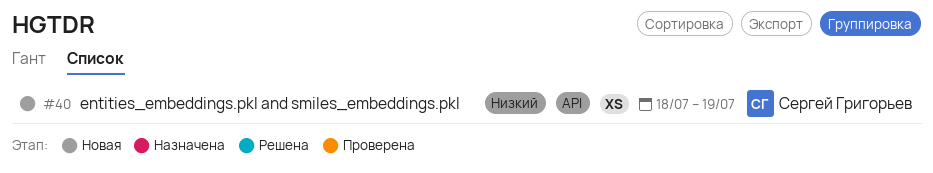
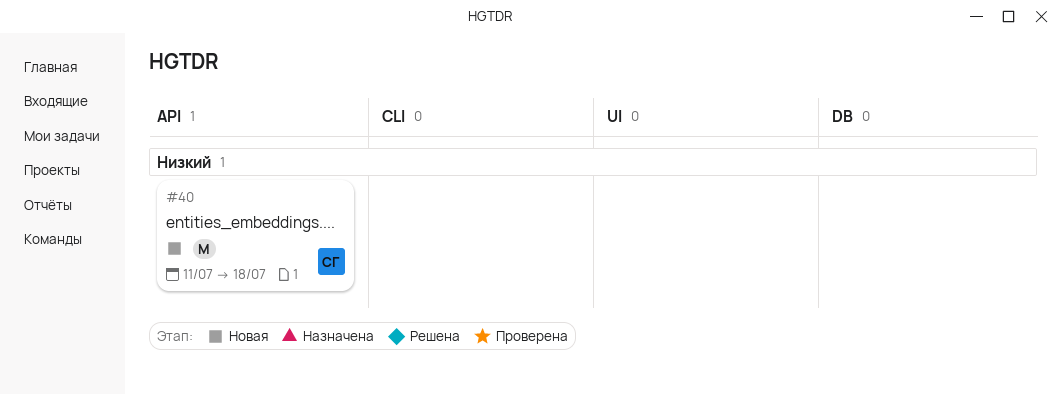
#40, estimate: XS -> M
#40, start: Jul 18 -> Jul 11
#40, due: Jul 19 -> Jul 18

